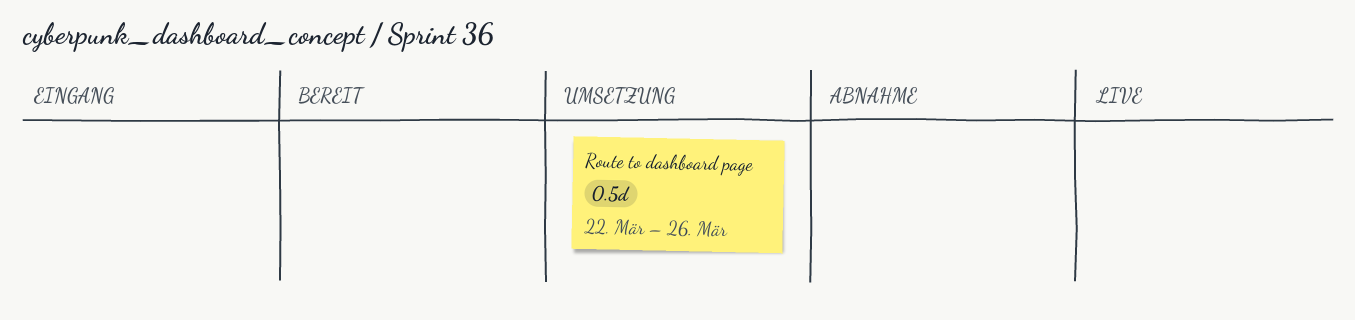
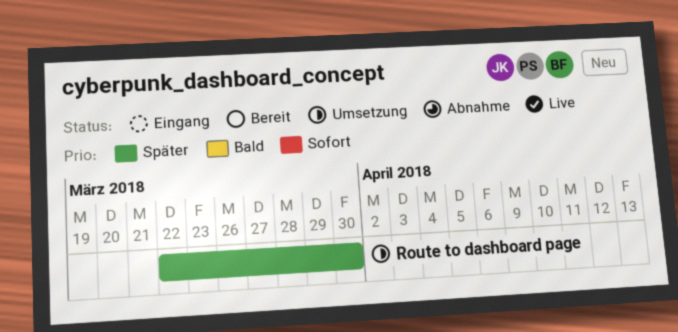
Route to dashboard page, due: Mar 26 -> Mar 30

